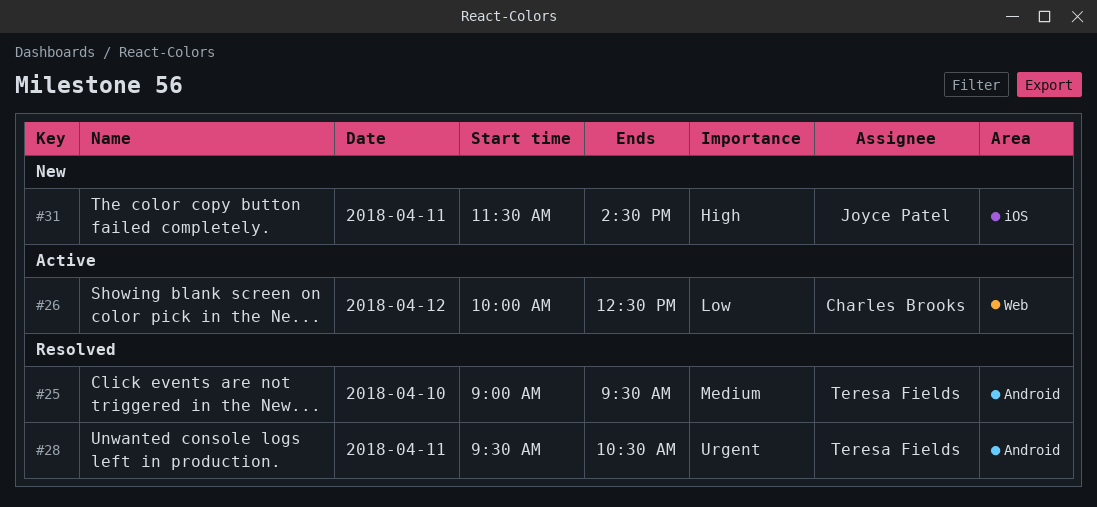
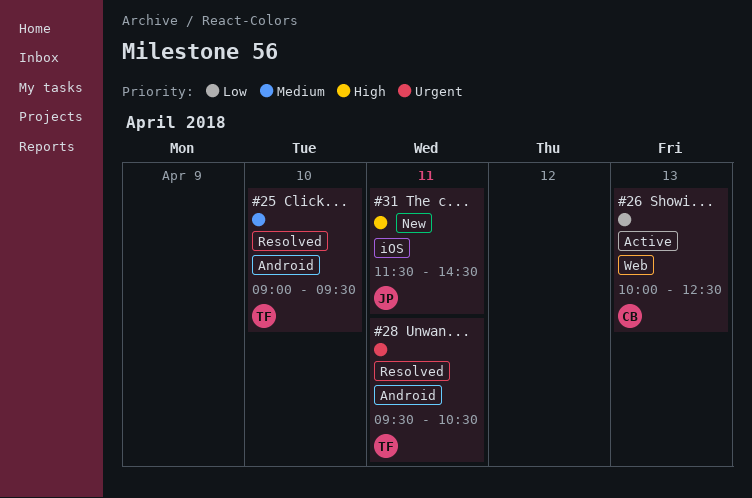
#26, day: Apr 12 -> Apr 13

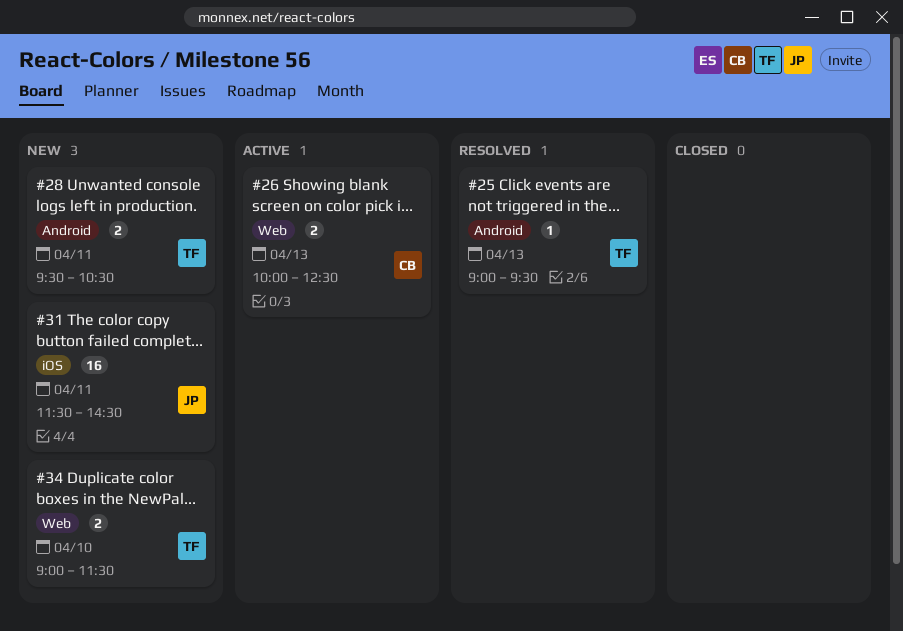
#25, day: Apr 10 -> Apr 13
#28, status: Resolved -> New
#34: none -> present

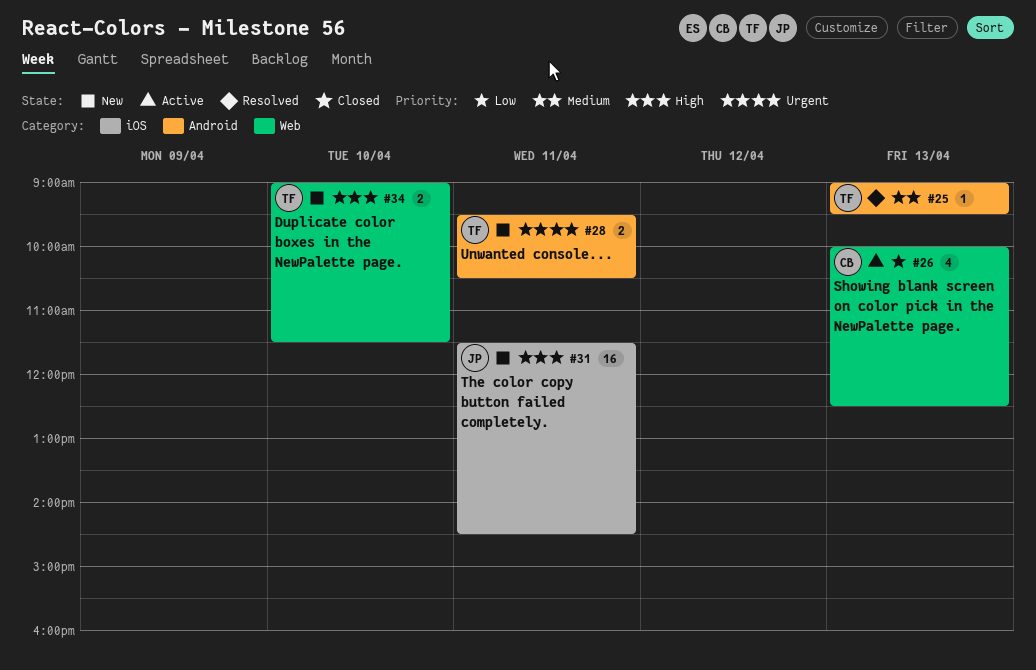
#26, estimate: 2 -> 4

